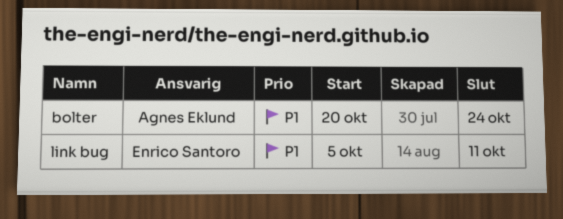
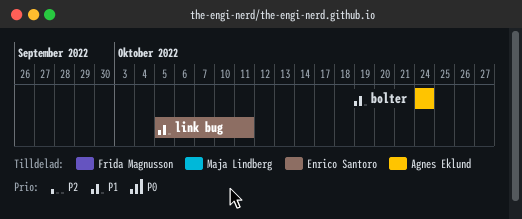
bolter, start: Oct 20 -> Oct 24

